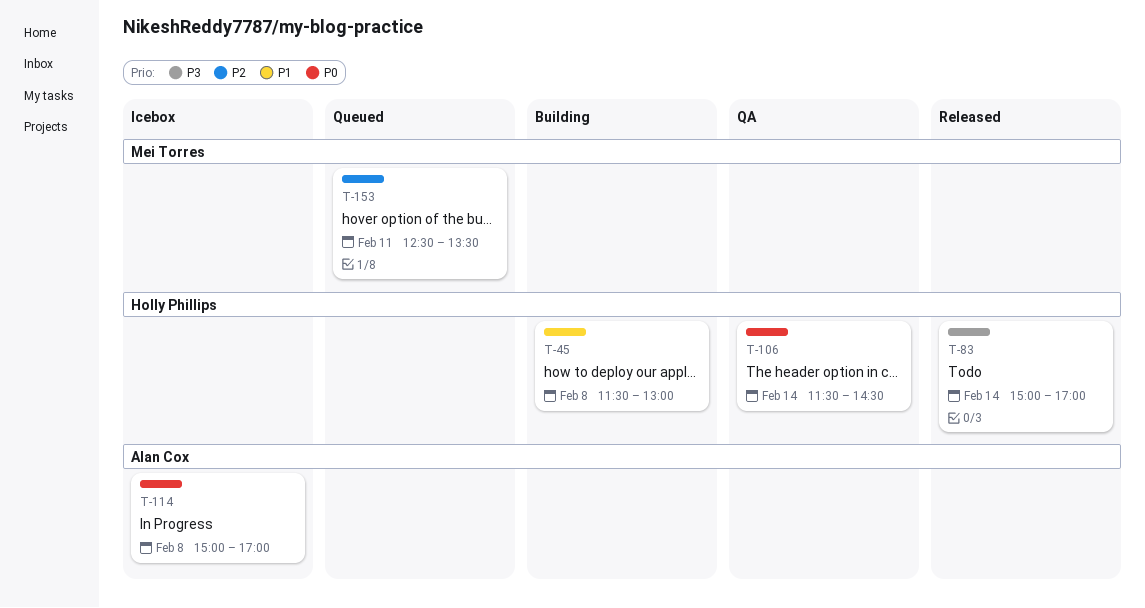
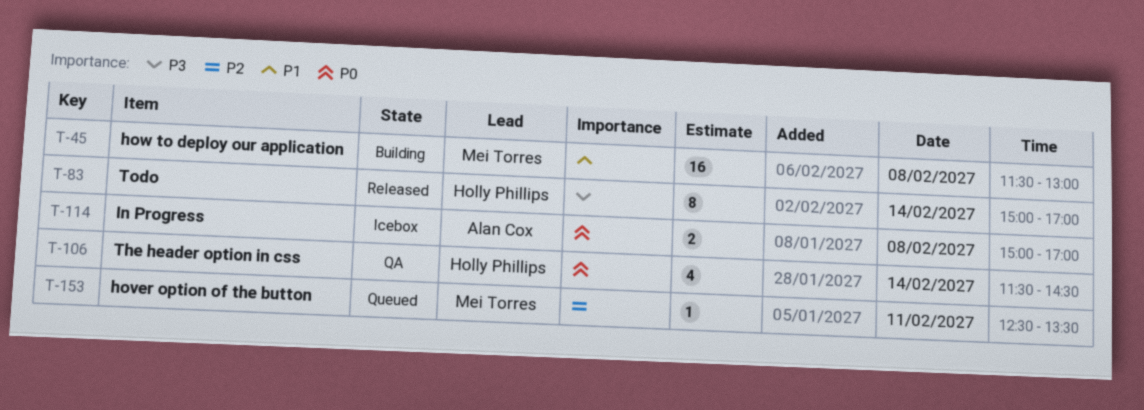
T-45, owner: Holly Phillips -> Mei Torres

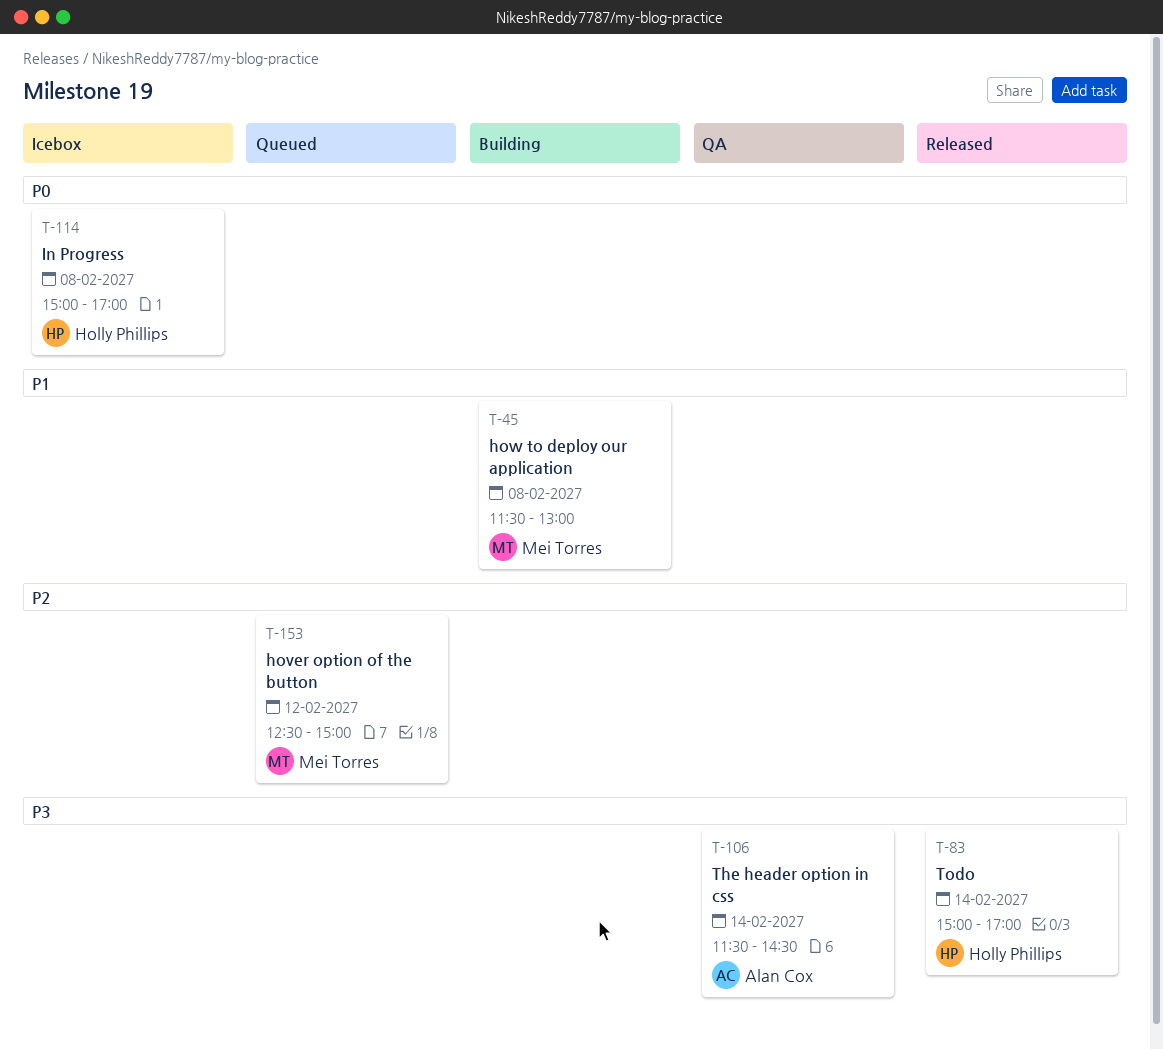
T-106, owner: Holly Phillips -> Alan Cox
T-106, priority: P0 -> P3
T-114, owner: Alan Cox -> Holly Phillips
T-153, day: Feb 11 -> Feb 12
T-153, ends: 13:30 -> 15:00

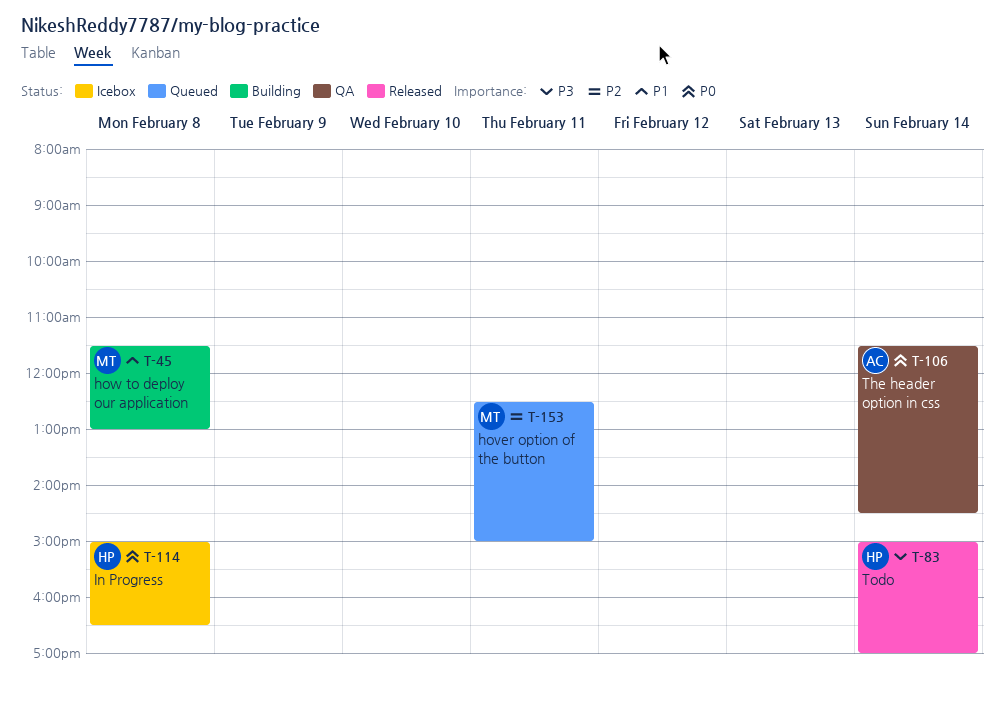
T-106, priority: P3 -> P0
T-114, ends: 17:00 -> 16:30
T-153, day: Feb 12 -> Feb 11

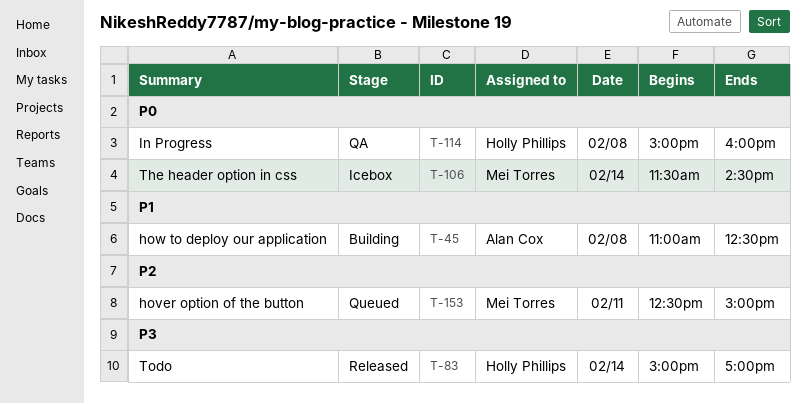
T-45, owner: Mei Torres -> Alan Cox
T-45, begins: 11:30 -> 11:00
T-45, ends: 13:00 -> 12:30
T-106, status: QA -> Icebox
T-106, owner: Alan Cox -> Mei Torres
T-114, status: Icebox -> QA
T-114, ends: 16:30 -> 16:00

